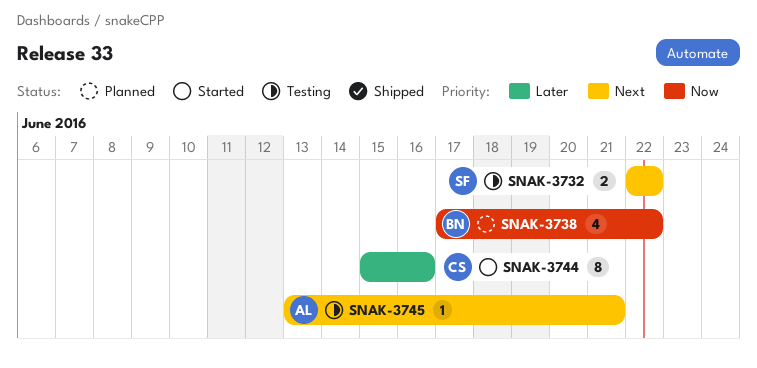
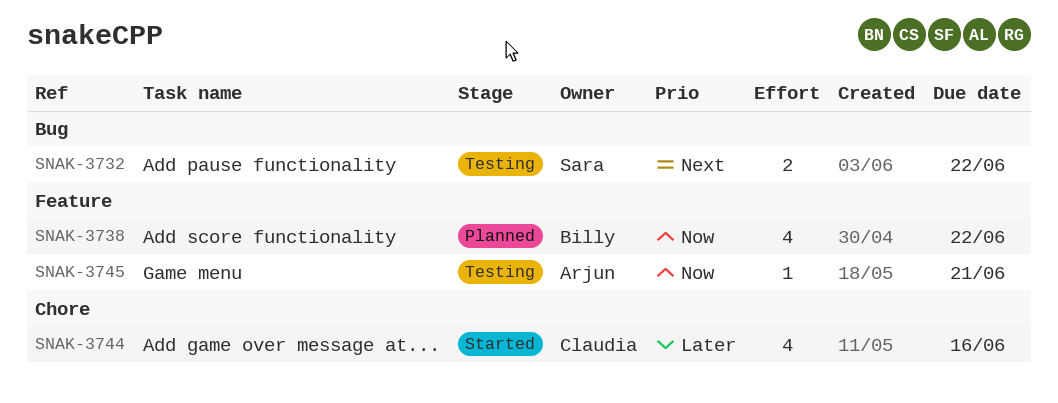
SNAK-3744, estimate: 8 -> 4
SNAK-3745, priority: Next -> Now

